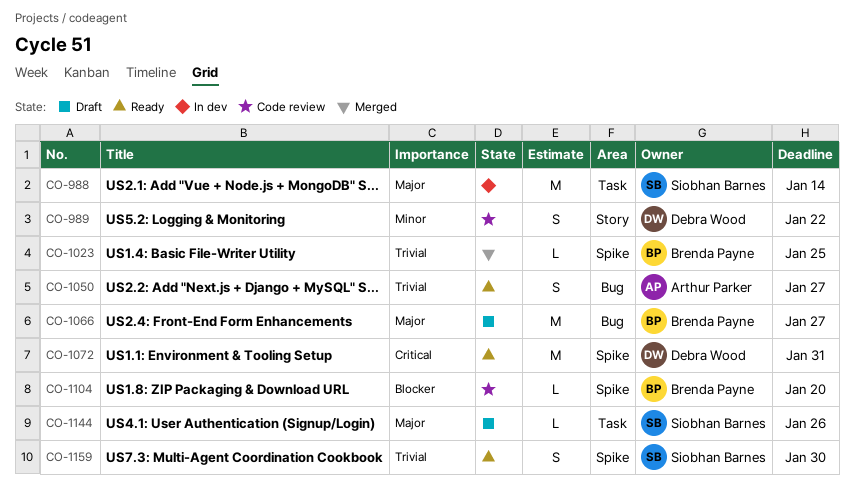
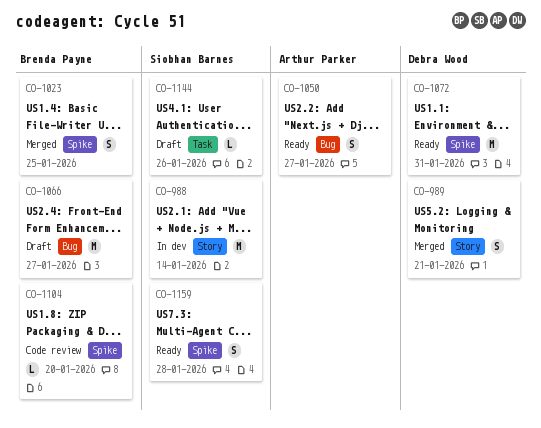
CO-988, label: Task -> Story
CO-989, status: Code review -> Merged
CO-989, due: Jan 22 -> Jan 21
CO-1023, estimate: L -> S
CO-1159, due: Jan 30 -> Jan 28

